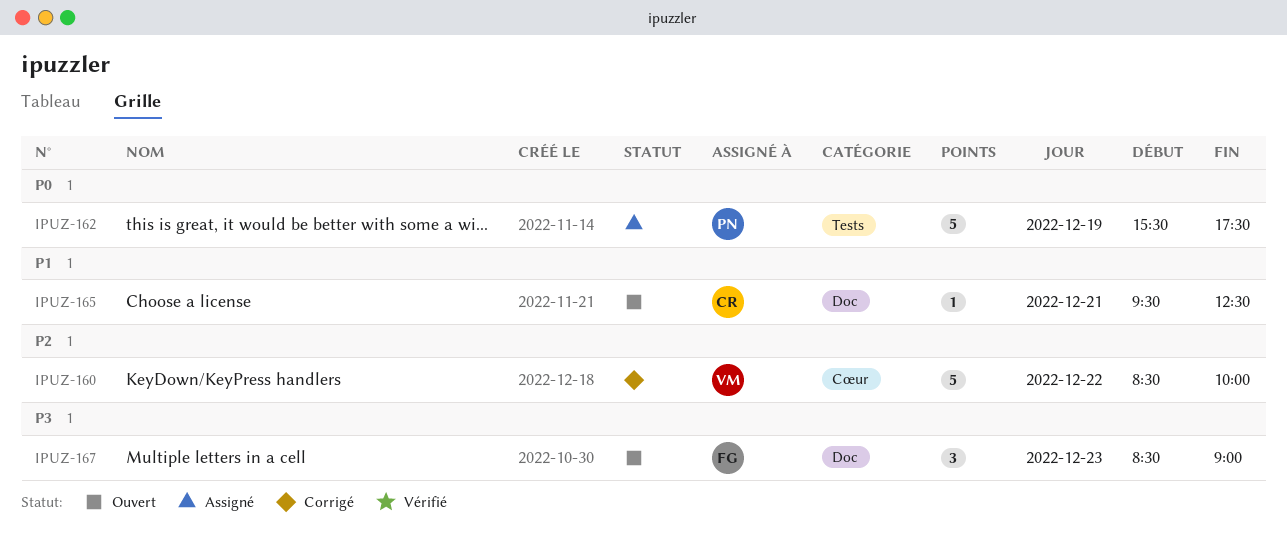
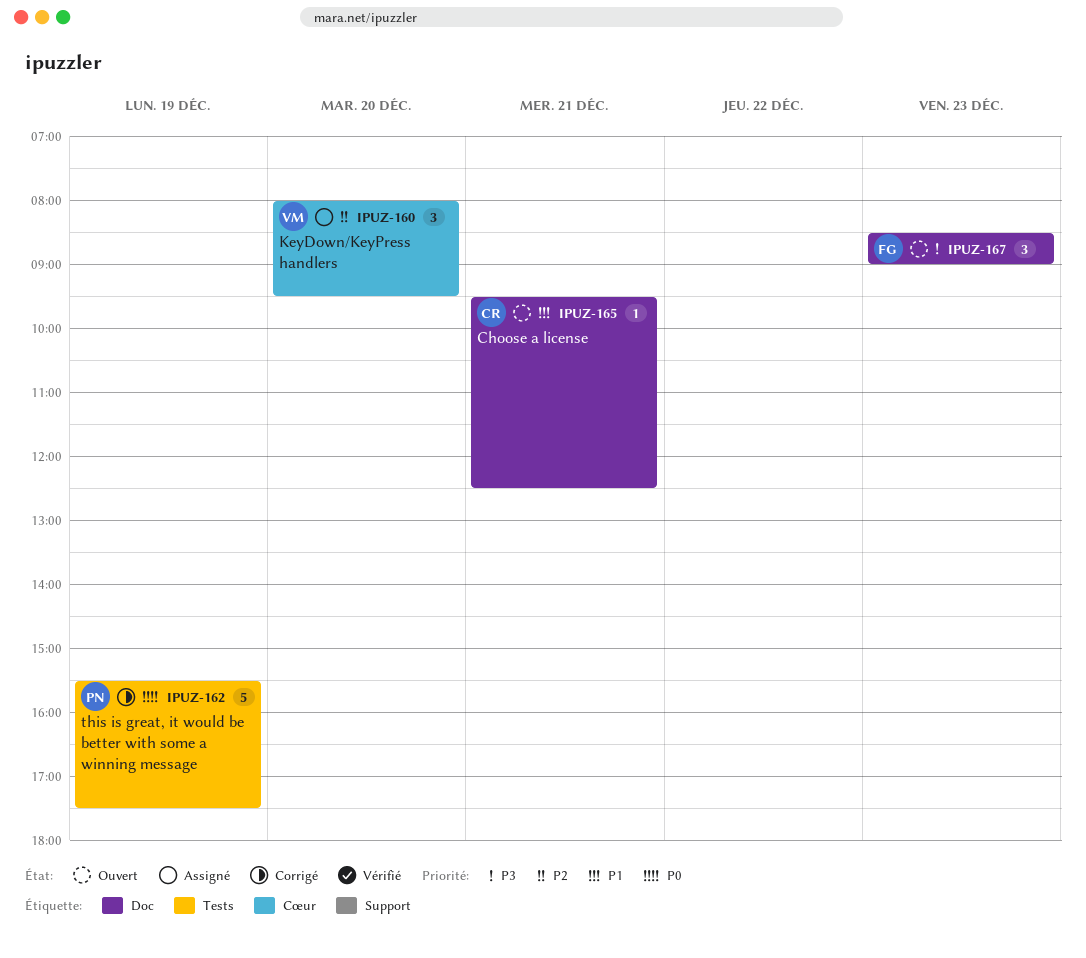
IPUZ-160, status: Corrigé -> Assigné
IPUZ-160, estimate: 5 -> 3
IPUZ-160, day: Dec 22 -> Dec 20
IPUZ-160, begins: 08:30 -> 08:00
IPUZ-160, ends: 10:00 -> 09:30
IPUZ-162, status: Assigné -> Corrigé

